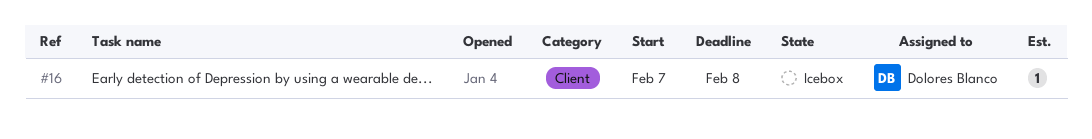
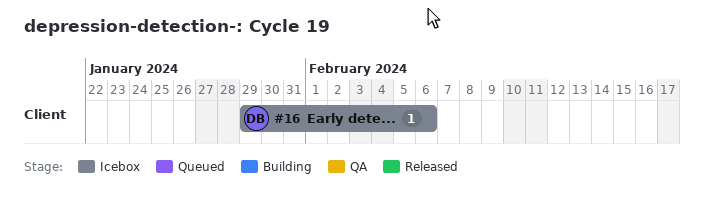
#16, start: Feb 7 -> Jan 29
#16, due: Feb 8 -> Feb 6

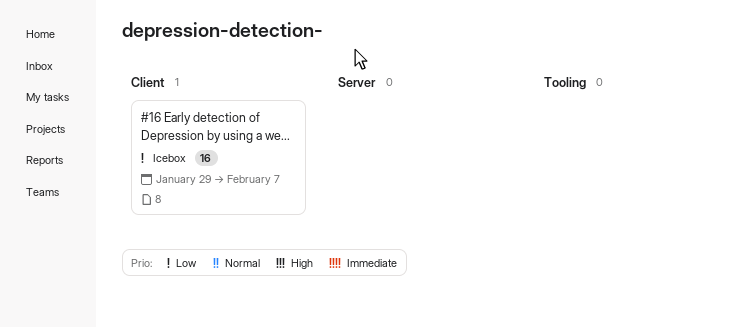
#16, estimate: 1 -> 16
#16, due: Feb 6 -> Feb 7

